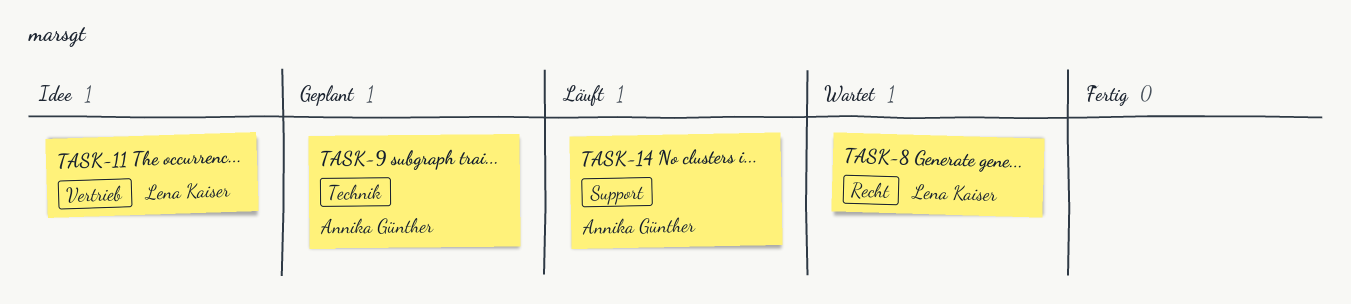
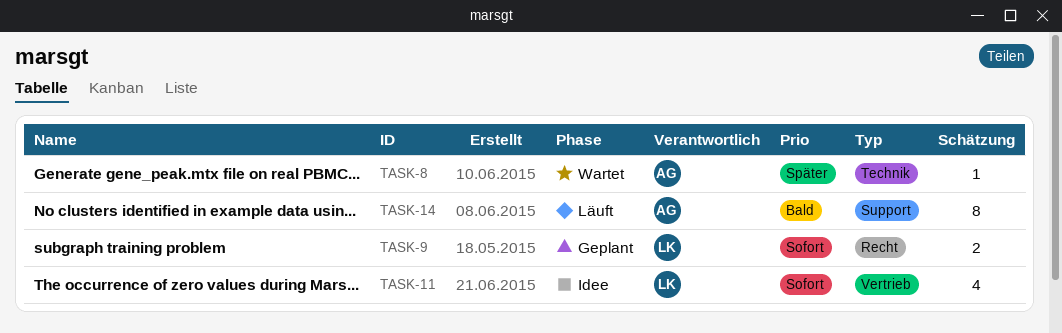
TASK-8, owner: Lena Kaiser -> Annika Günther
TASK-8, label: Recht -> Technik
TASK-9, owner: Annika Günther -> Lena Kaiser
TASK-9, label: Technik -> Recht

